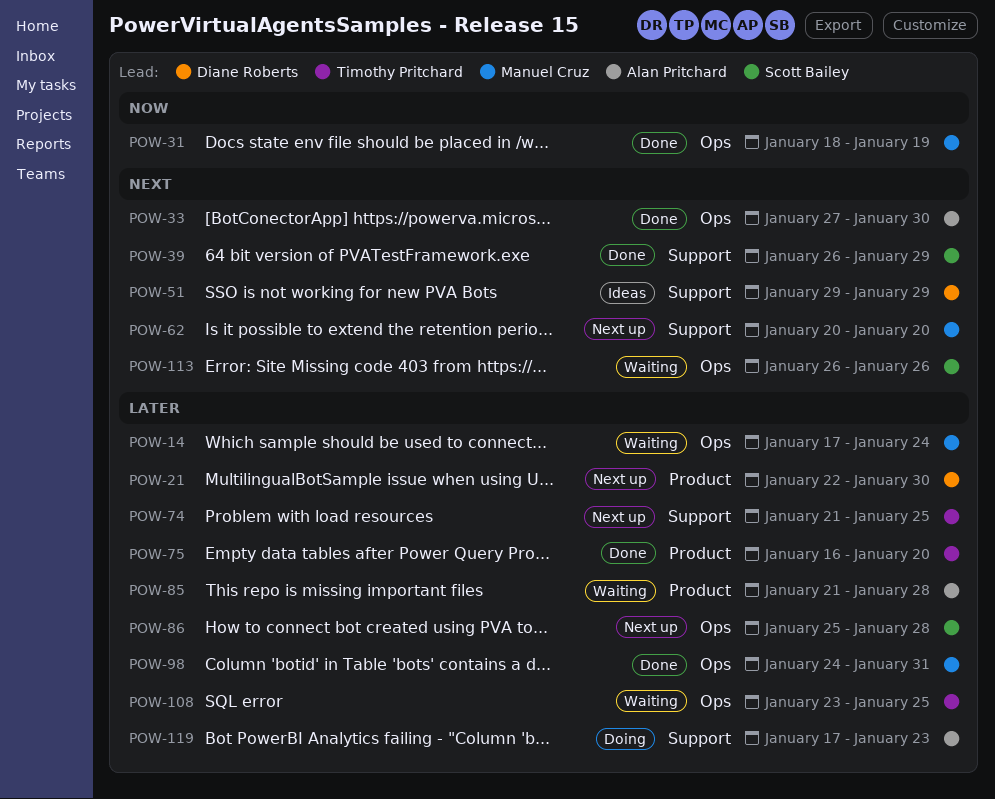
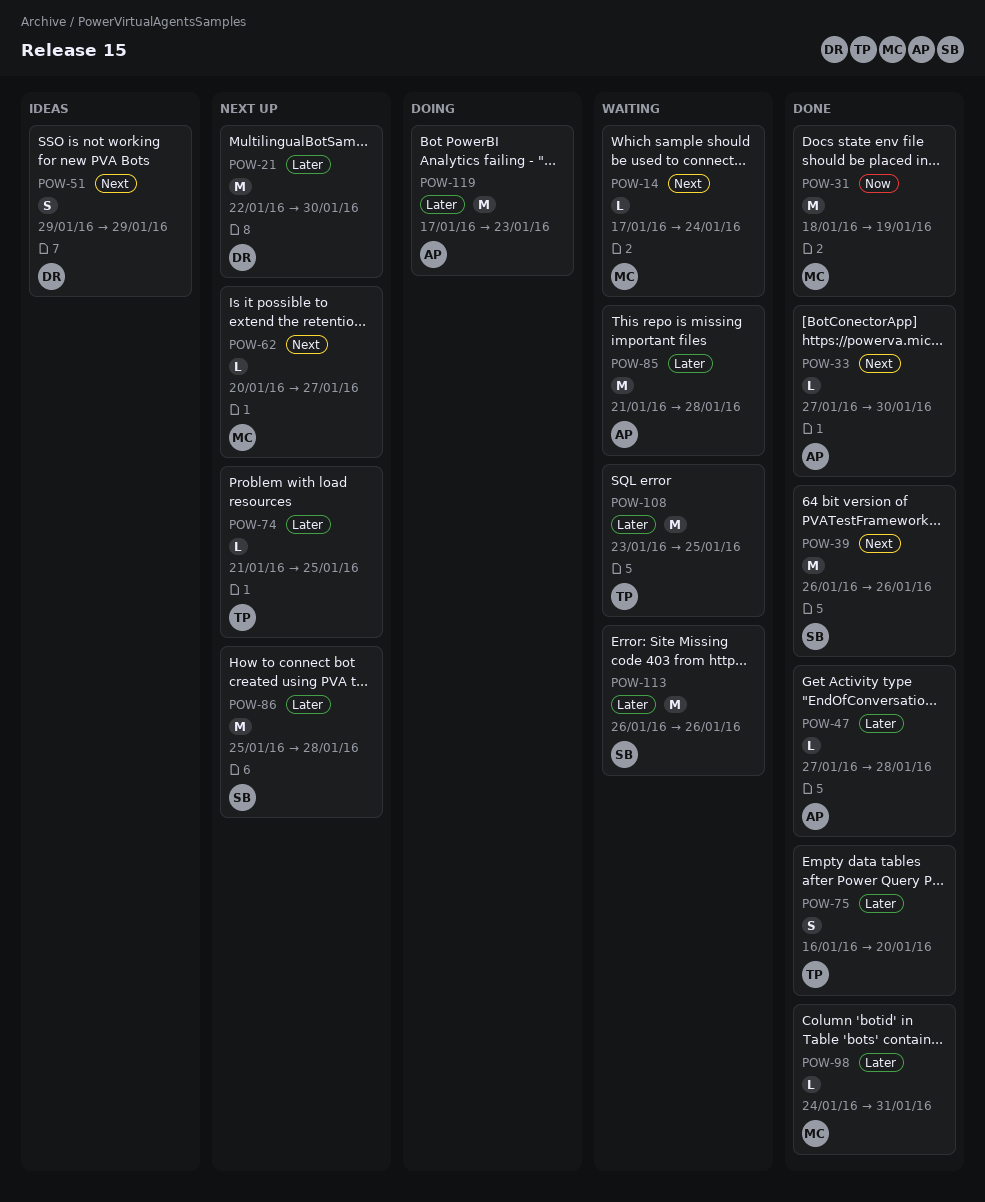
POW-14, priority: Later -> Next
POW-39, due: Jan 29 -> Jan 26
POW-47: none -> present
POW-62, due: Jan 20 -> Jan 27
POW-113, priority: Next -> Later

